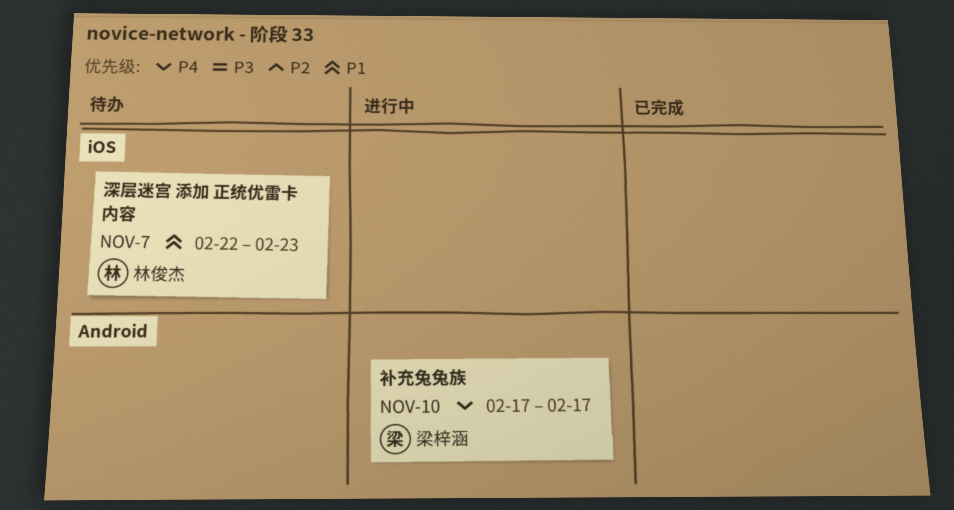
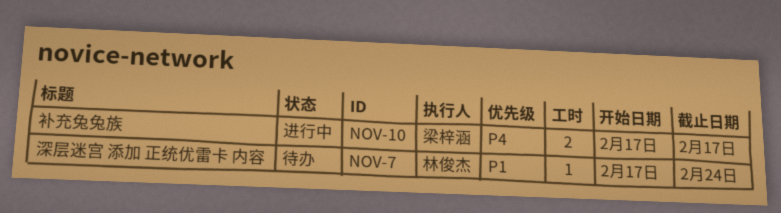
NOV-7, start: Feb 22 -> Feb 17
NOV-7, due: Feb 23 -> Feb 24

